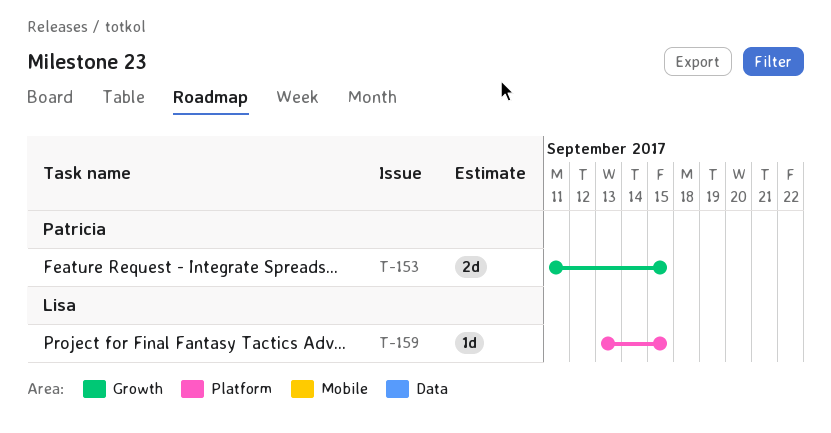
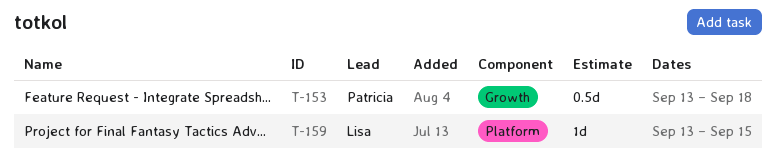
T-153, estimate: 2d -> 0.5d
T-153, start: Sep 11 -> Sep 13
T-153, due: Sep 15 -> Sep 18

